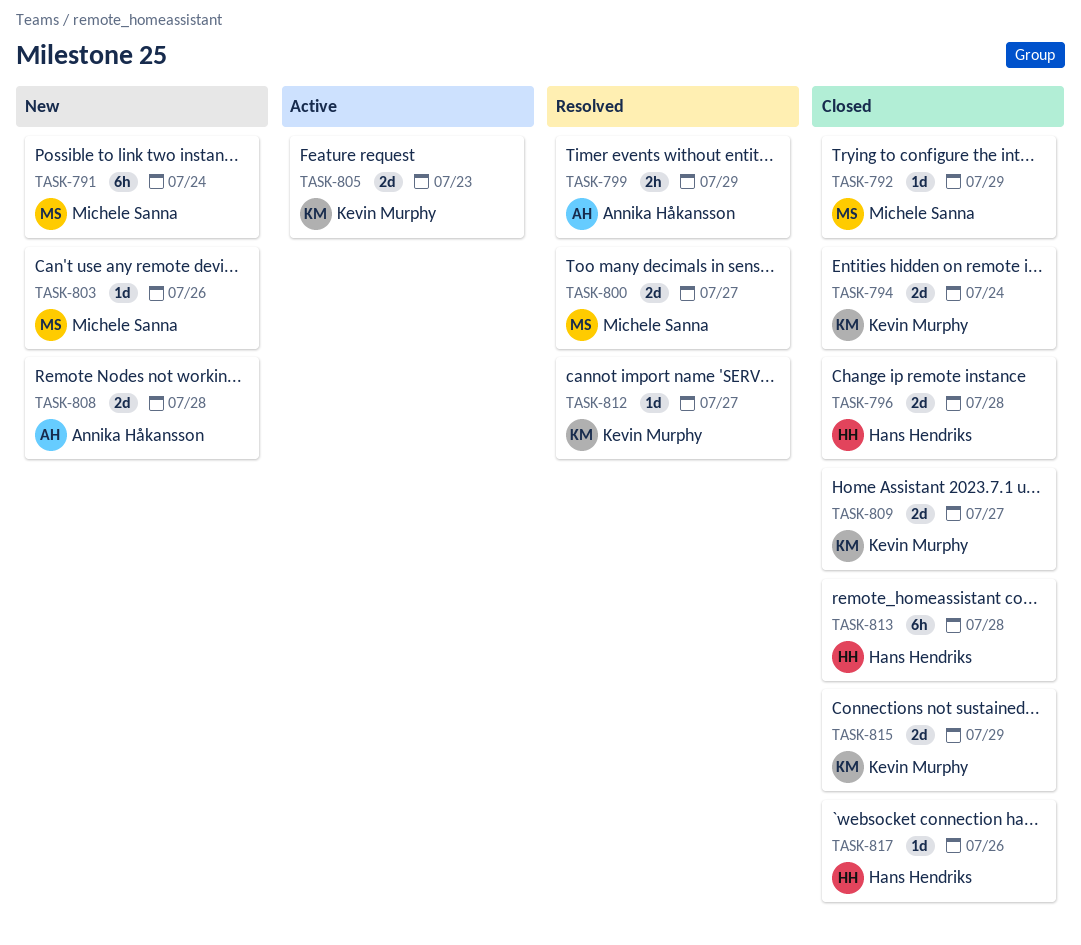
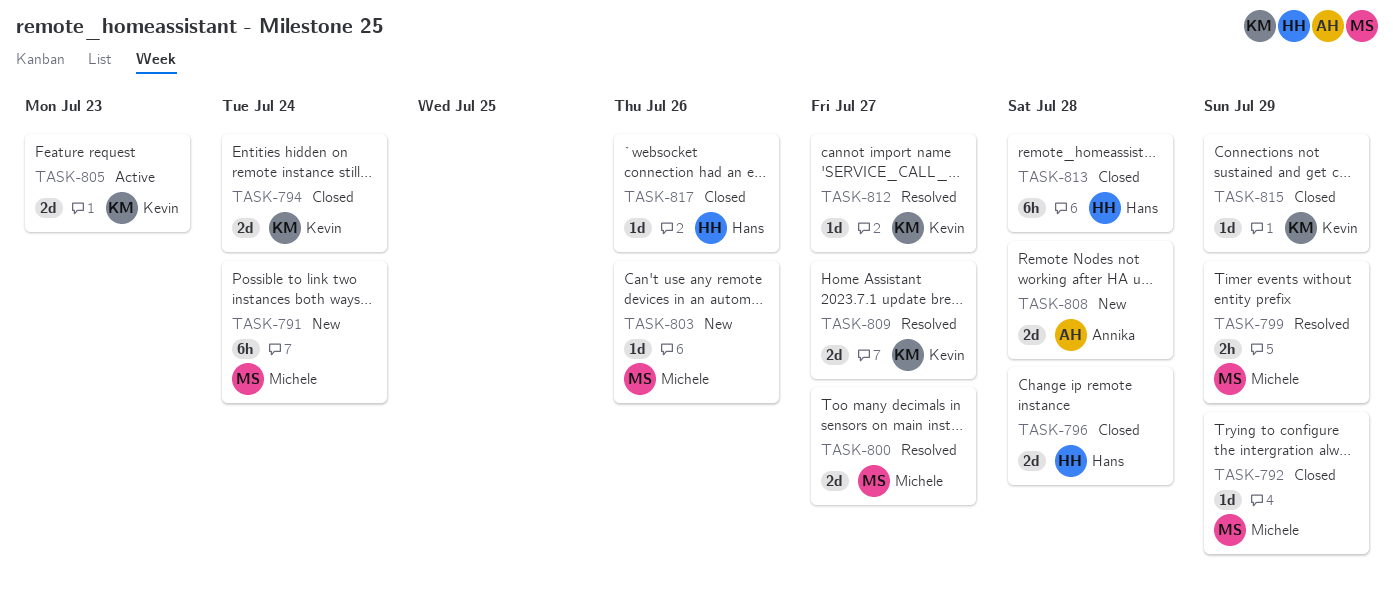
TASK-799, owner: Annika Håkansson -> Michele Sanna
TASK-809, status: Closed -> Resolved
TASK-815, estimate: 2d -> 1d

